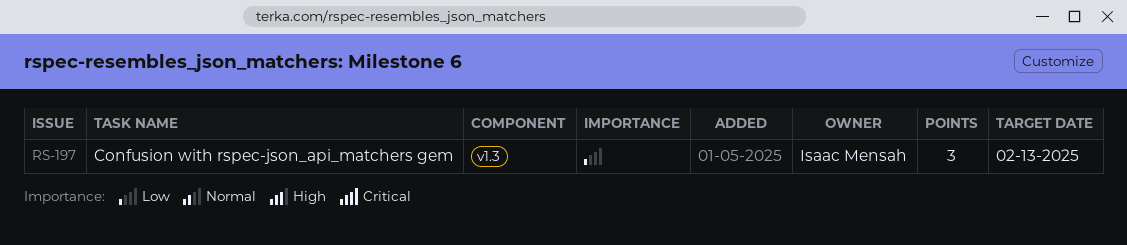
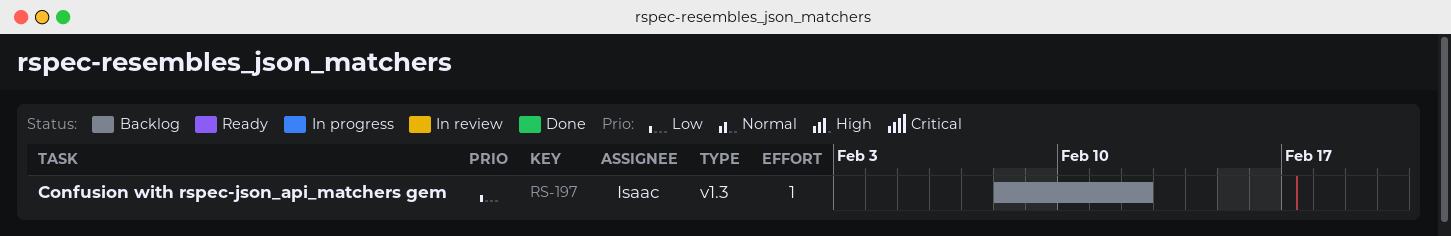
RS-197, estimate: 3 -> 1
RS-197, due: Feb 13 -> Feb 12

